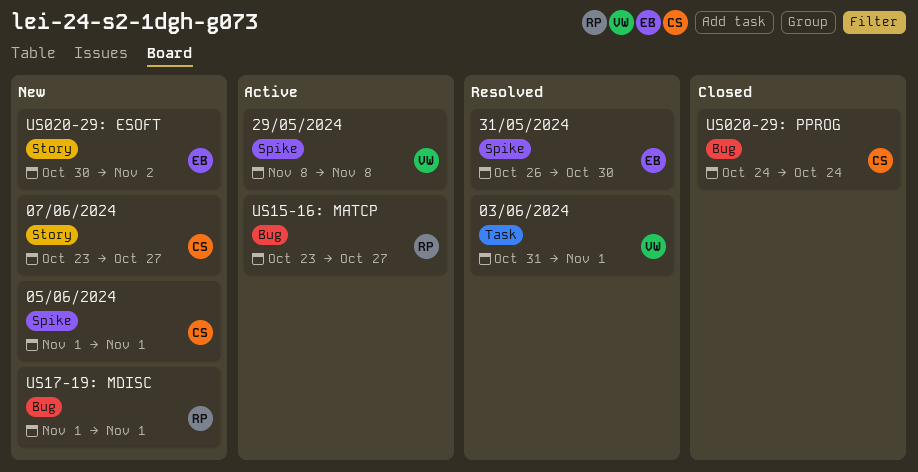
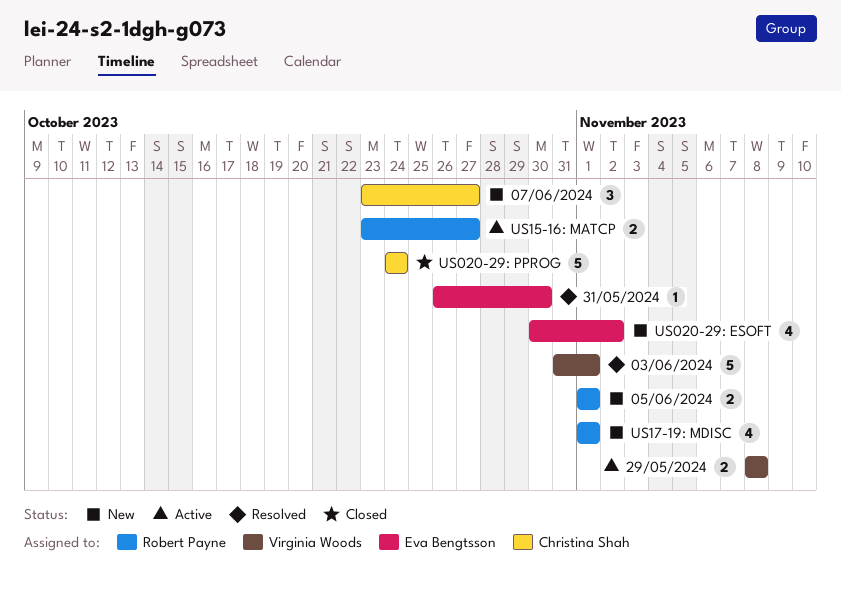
05/06/2024, owner: Christina Shah -> Robert Payne

